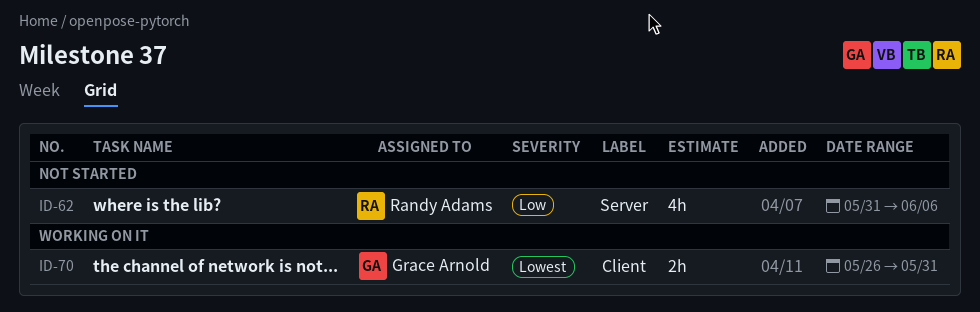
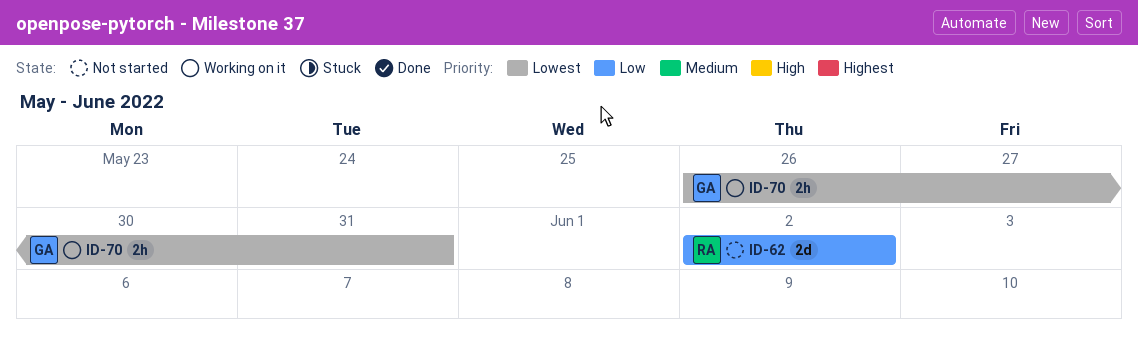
ID-62, estimate: 4h -> 2d
ID-62, start: May 31 -> Jun 2
ID-62, due: Jun 6 -> Jun 2

